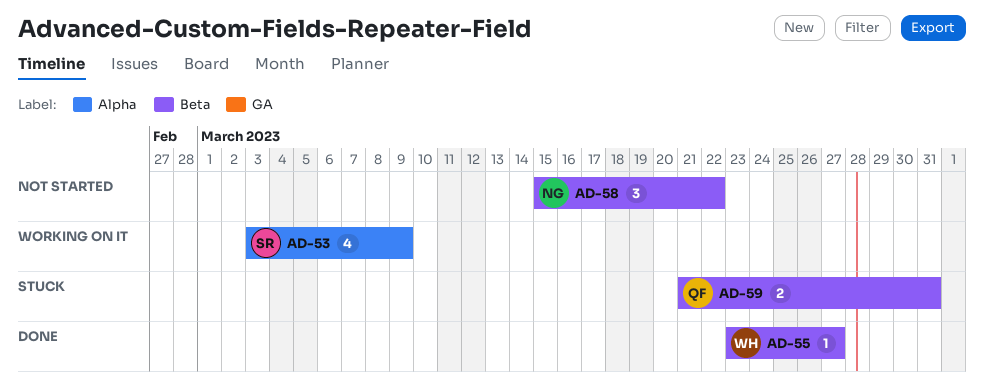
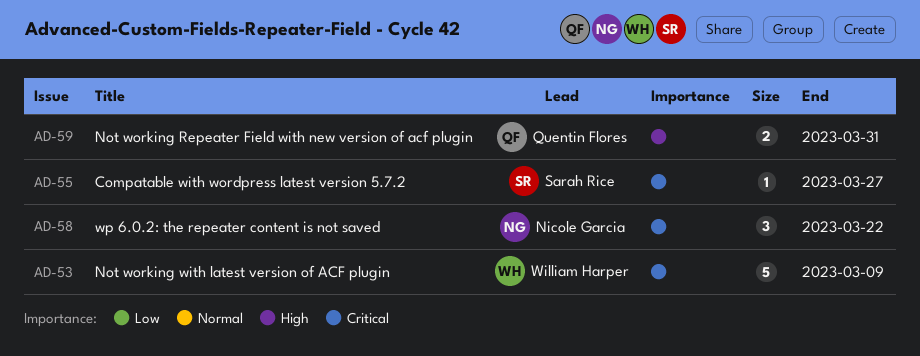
AD-53, owner: Sarah Rice -> William Harper
AD-53, estimate: 4 -> 5
AD-55, owner: William Harper -> Sarah Rice

